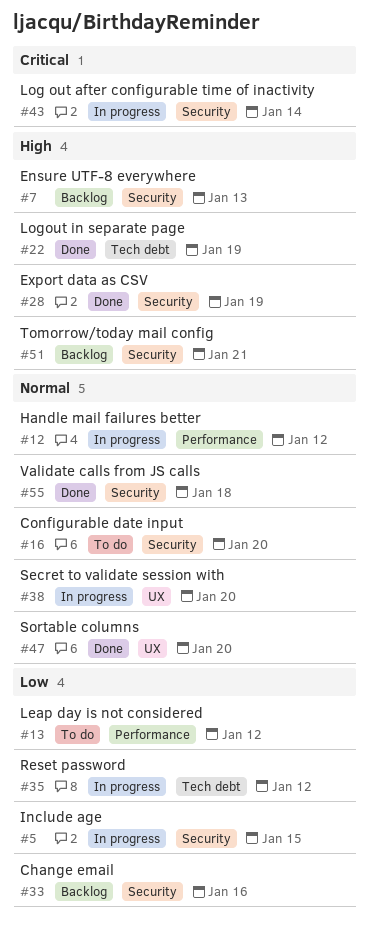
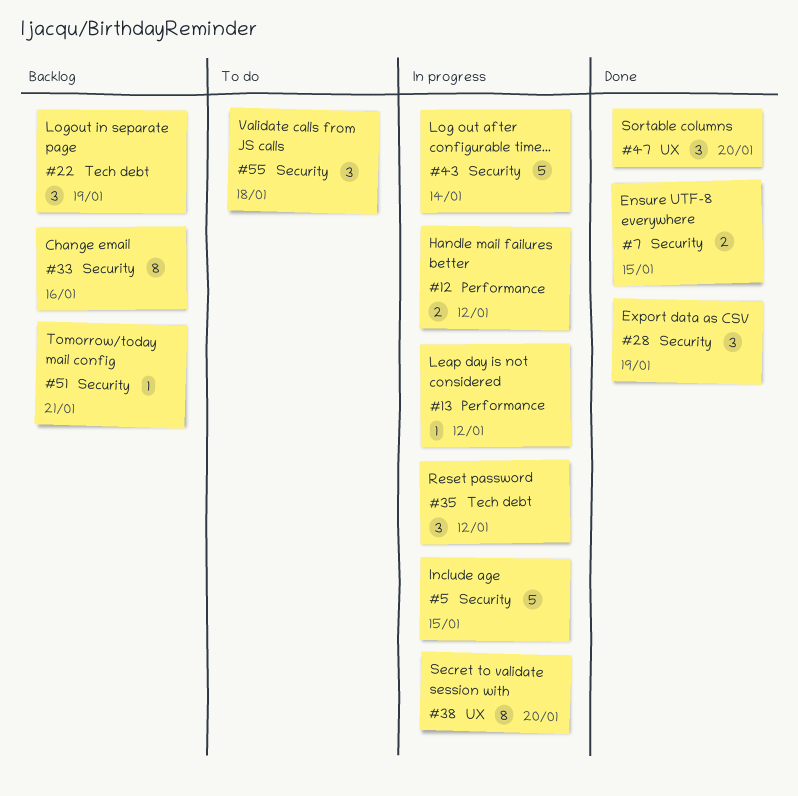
#7, status: Backlog -> Done
#7, due: Jan 13 -> Jan 15
#13, status: To do -> In progress
#16: present -> none
#22, status: Done -> Backlog
#55, status: Done -> To do

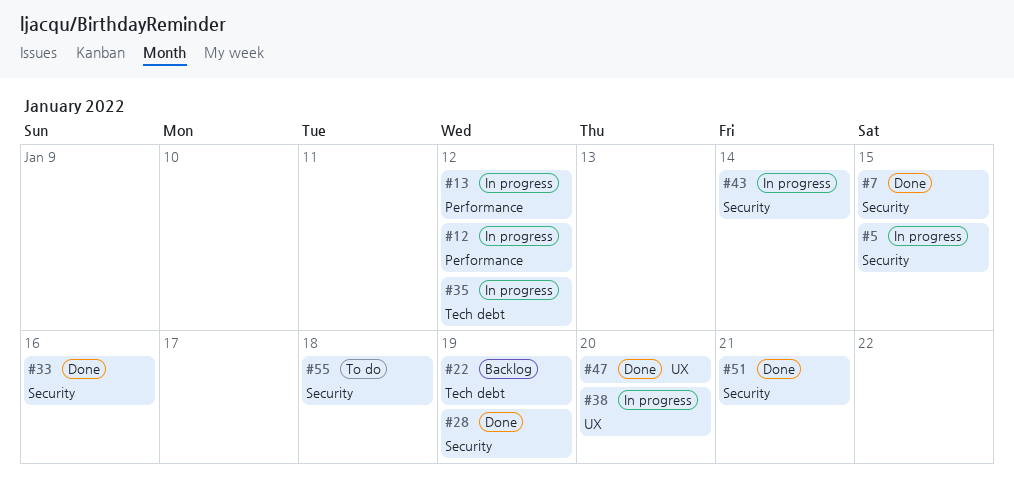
#33, status: Backlog -> Done
#51, status: Backlog -> Done

